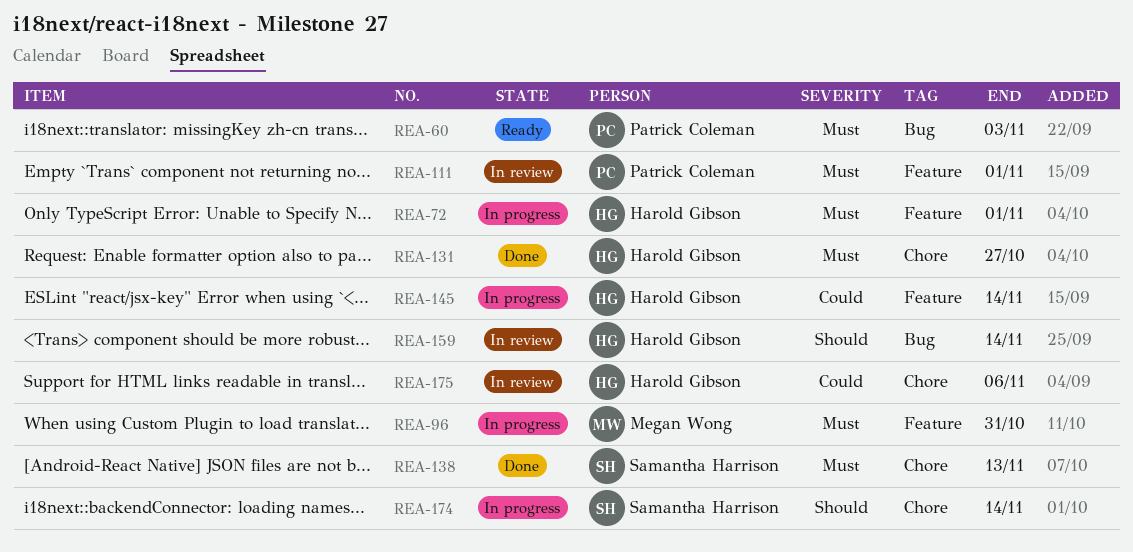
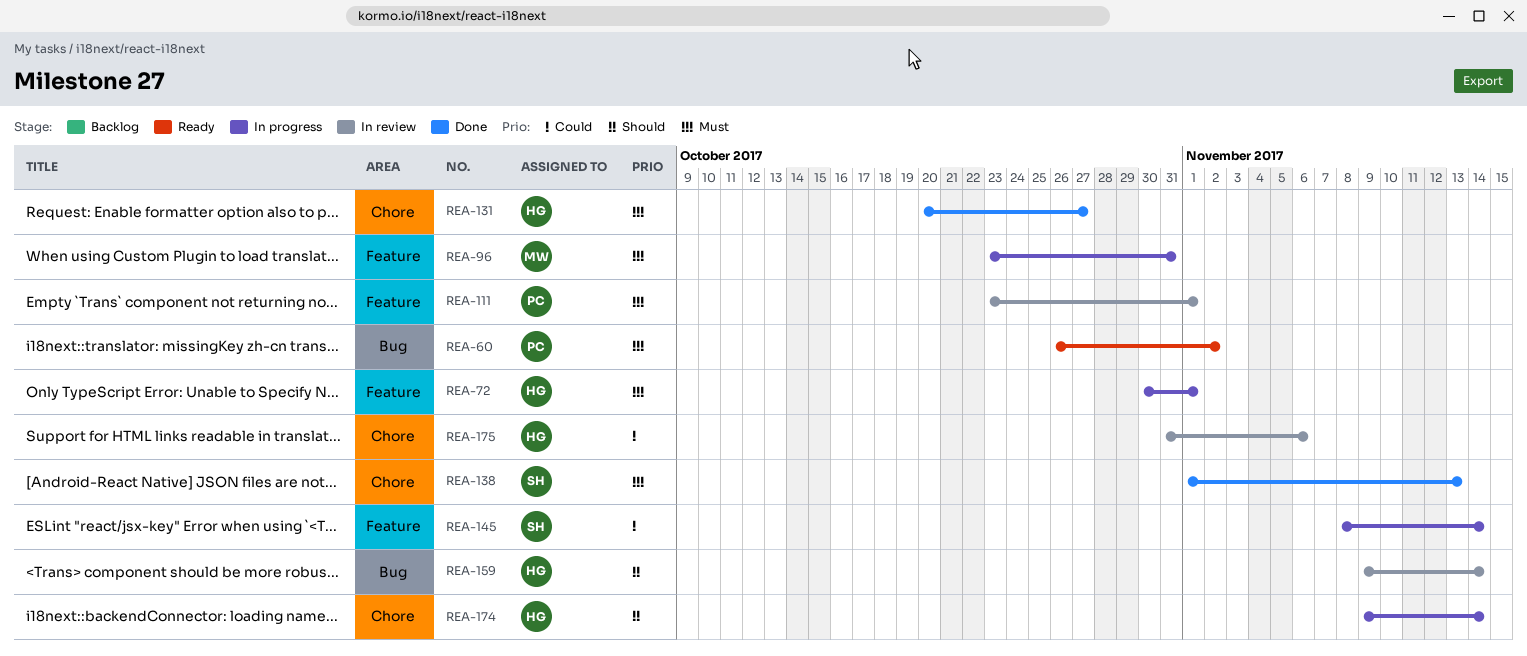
REA-60, due: Nov 3 -> Nov 2
REA-145, owner: Harold Gibson -> Samantha Harrison
REA-174, owner: Samantha Harrison -> Harold Gibson

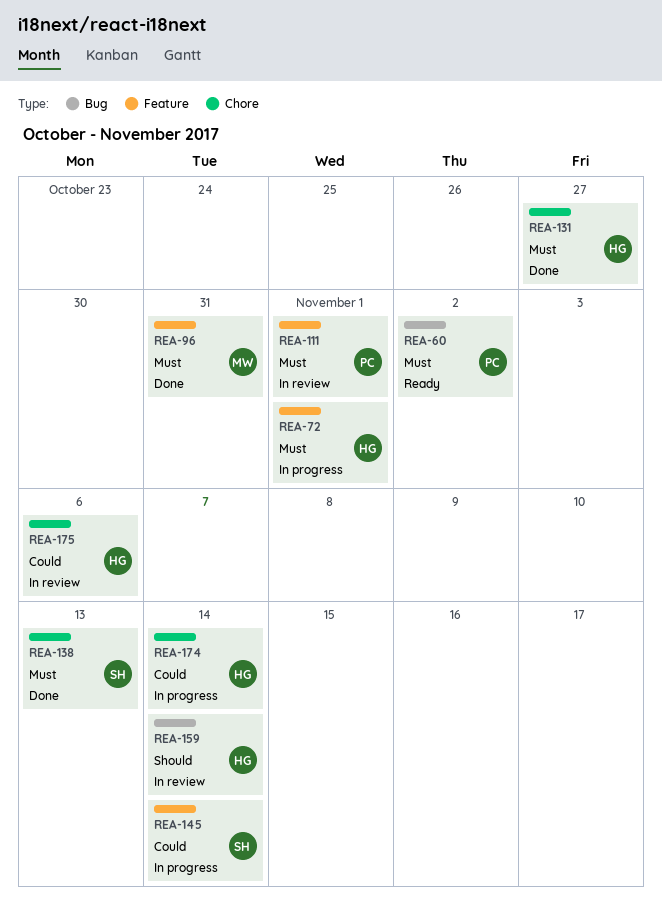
REA-96, status: In progress -> Done
REA-174, priority: Should -> Could

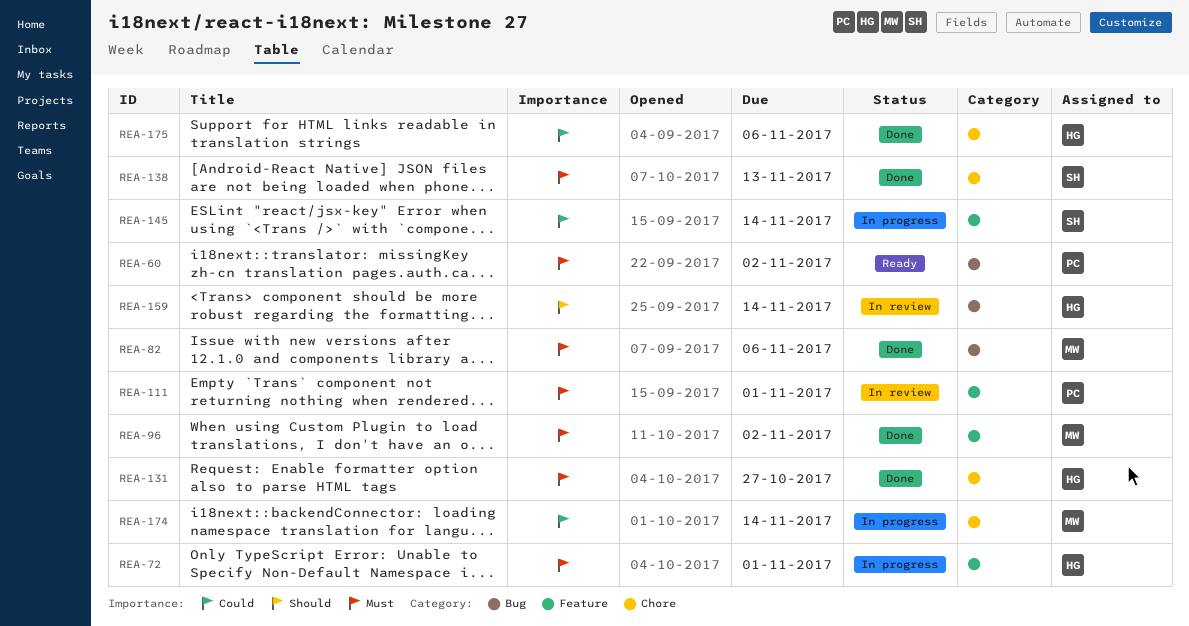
REA-82: none -> present
REA-96, due: Oct 31 -> Nov 2
REA-174, owner: HG -> MW
REA-175, status: In review -> Done

